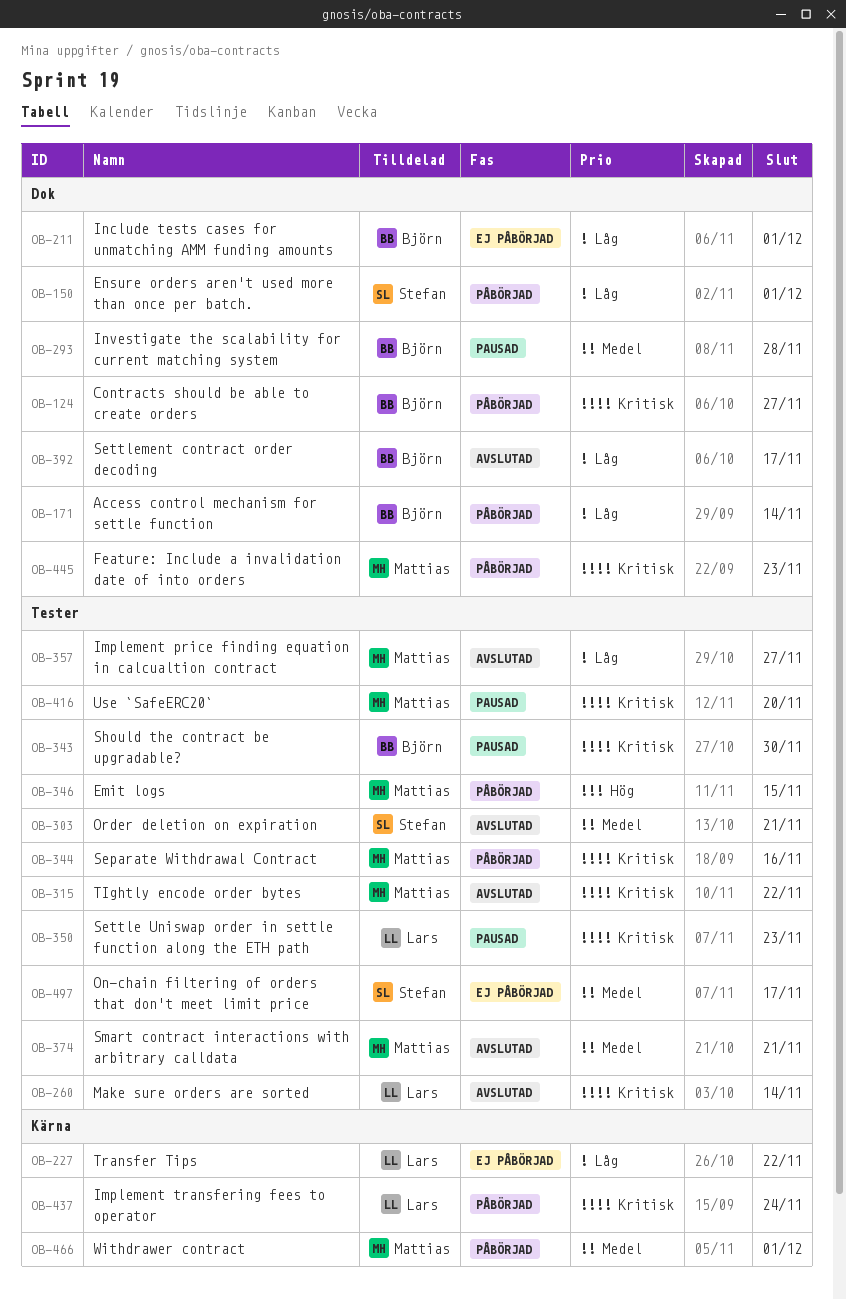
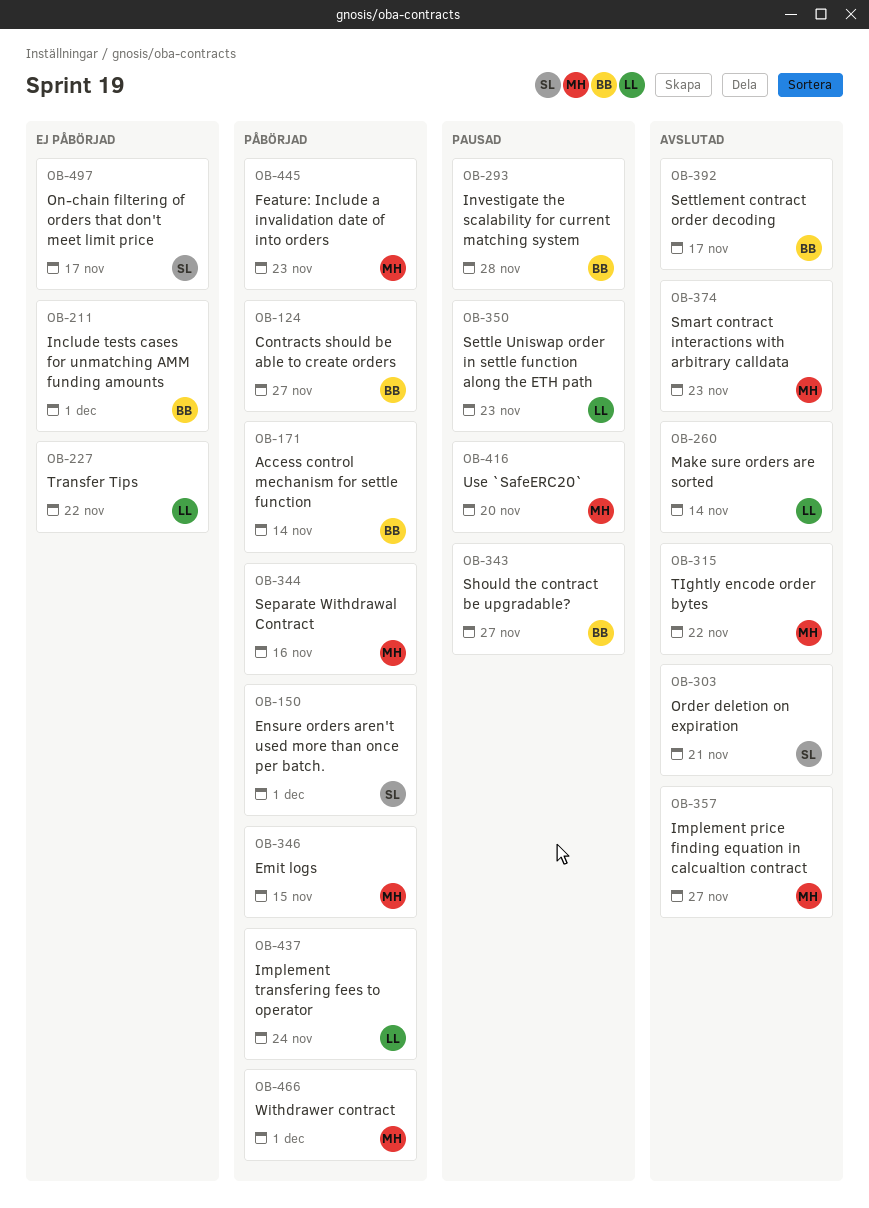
OB-343, due: Nov 30 -> Nov 27
OB-374, due: Nov 21 -> Nov 23

